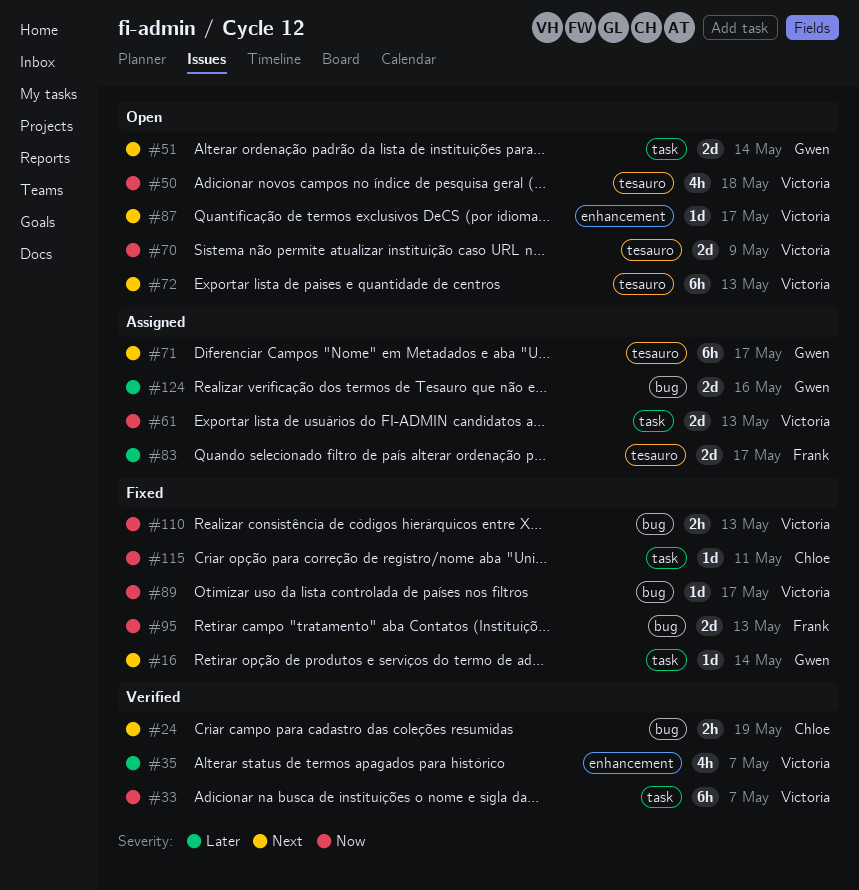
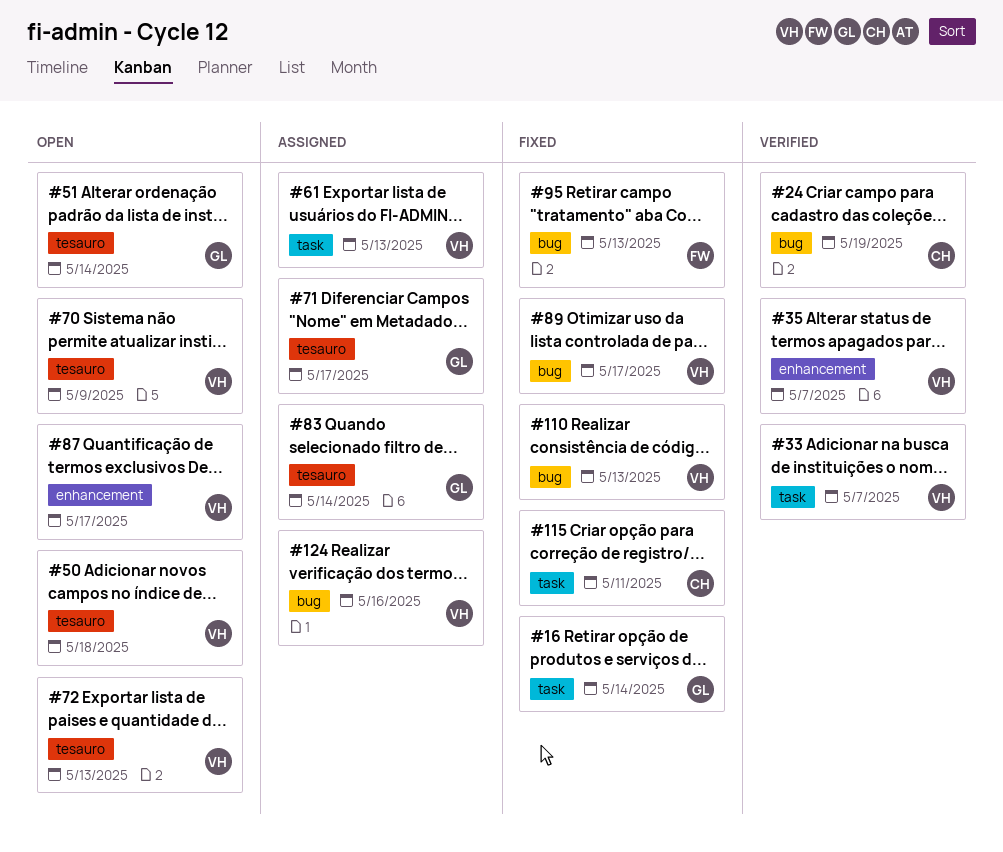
#51, label: task -> tesauro
#83, owner: Frank -> Gwen
#83, due: May 17 -> May 14
#124, owner: Gwen -> Victoria

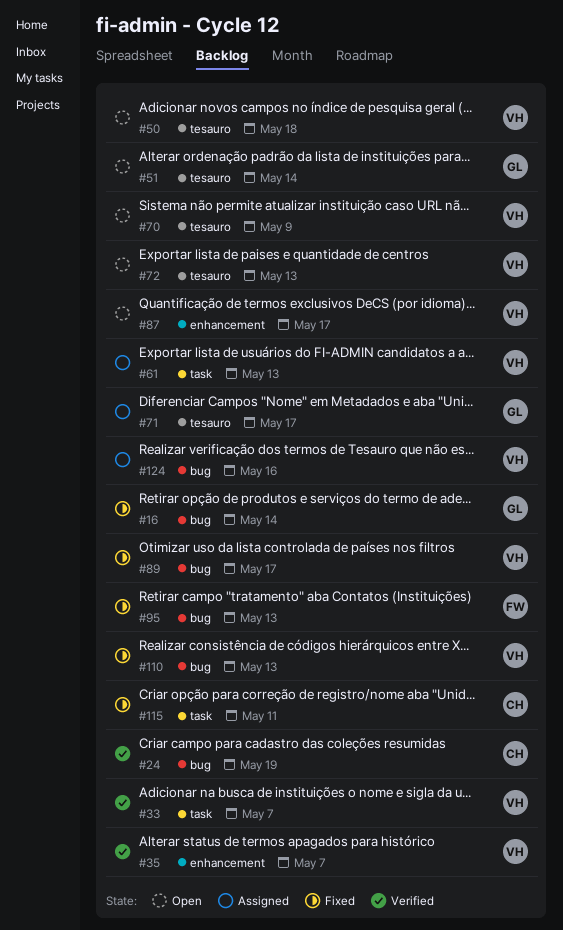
#16, label: task -> bug
#83: present -> none

